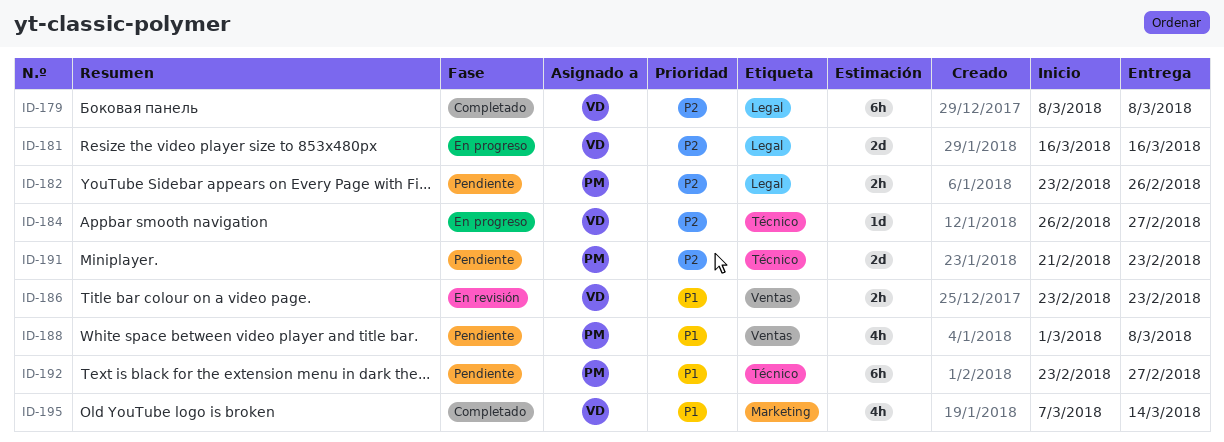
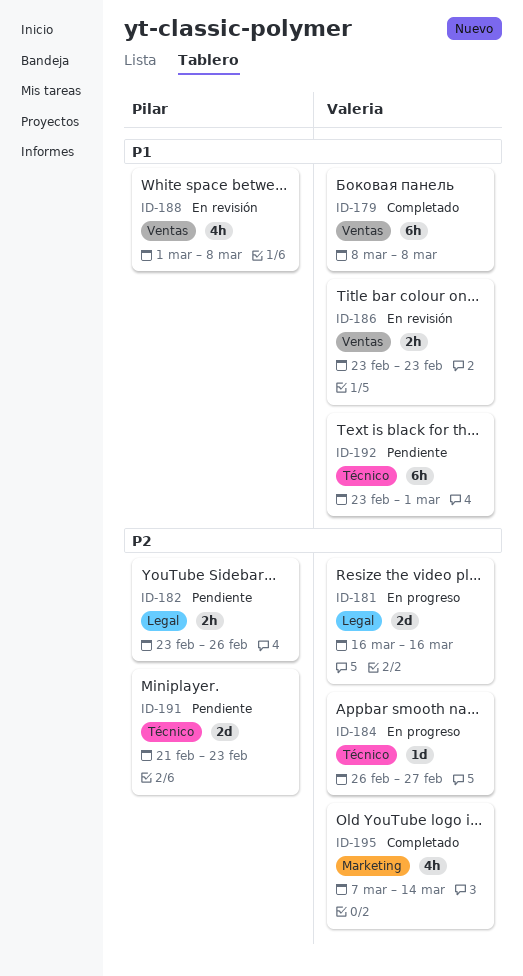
ID-179, priority: P2 -> P1
ID-179, label: Legal -> Ventas
ID-188, status: Pendiente -> En revisión
ID-192, owner: Pilar -> Valeria
ID-192, due: Feb 27 -> Mar 1
ID-195, priority: P1 -> P2

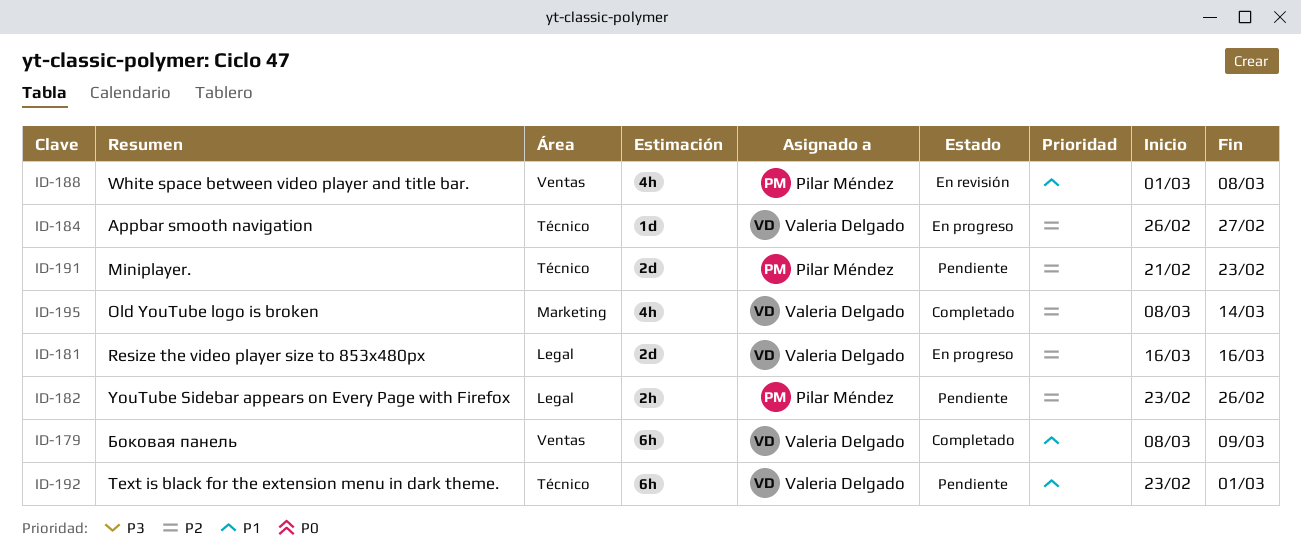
ID-179, due: Mar 8 -> Mar 9
ID-186: present -> none
ID-195, start: Mar 7 -> Mar 8

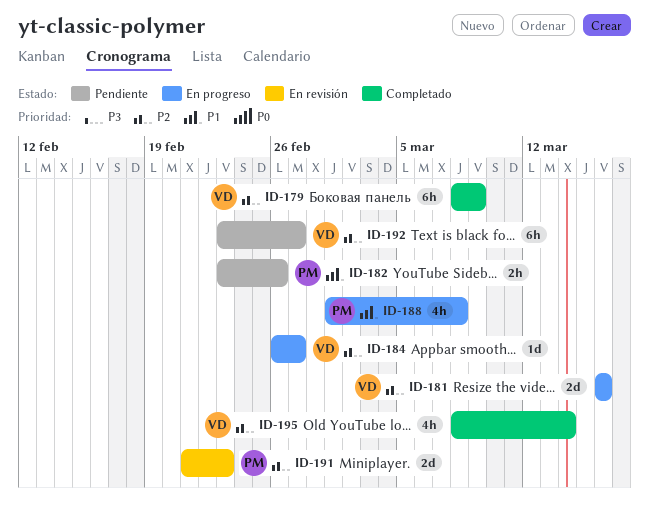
ID-179, priority: P1 -> P2
ID-182, priority: P2 -> P1
ID-188, status: En revisión -> En progreso
ID-191, status: Pendiente -> En revisión
ID-192, priority: P1 -> P2
ID-192, due: Mar 1 -> Feb 27

